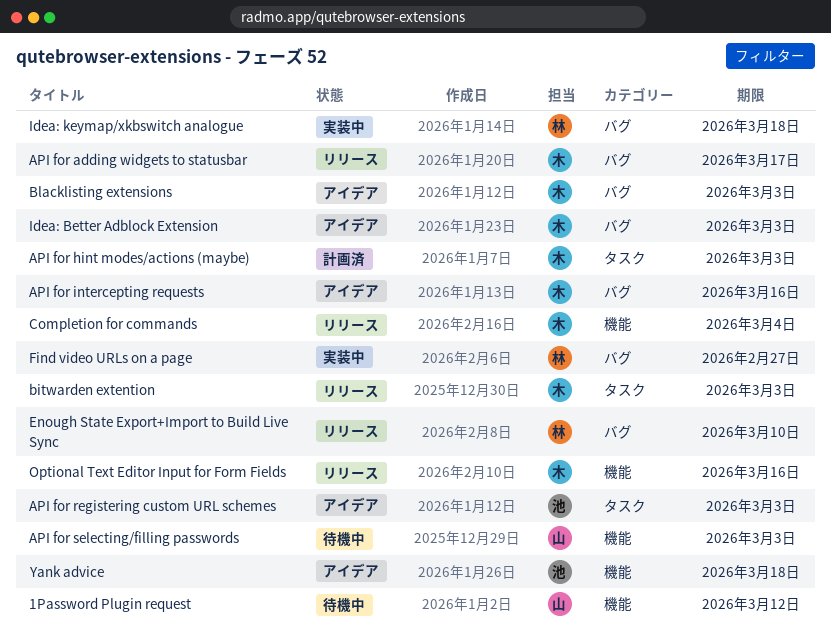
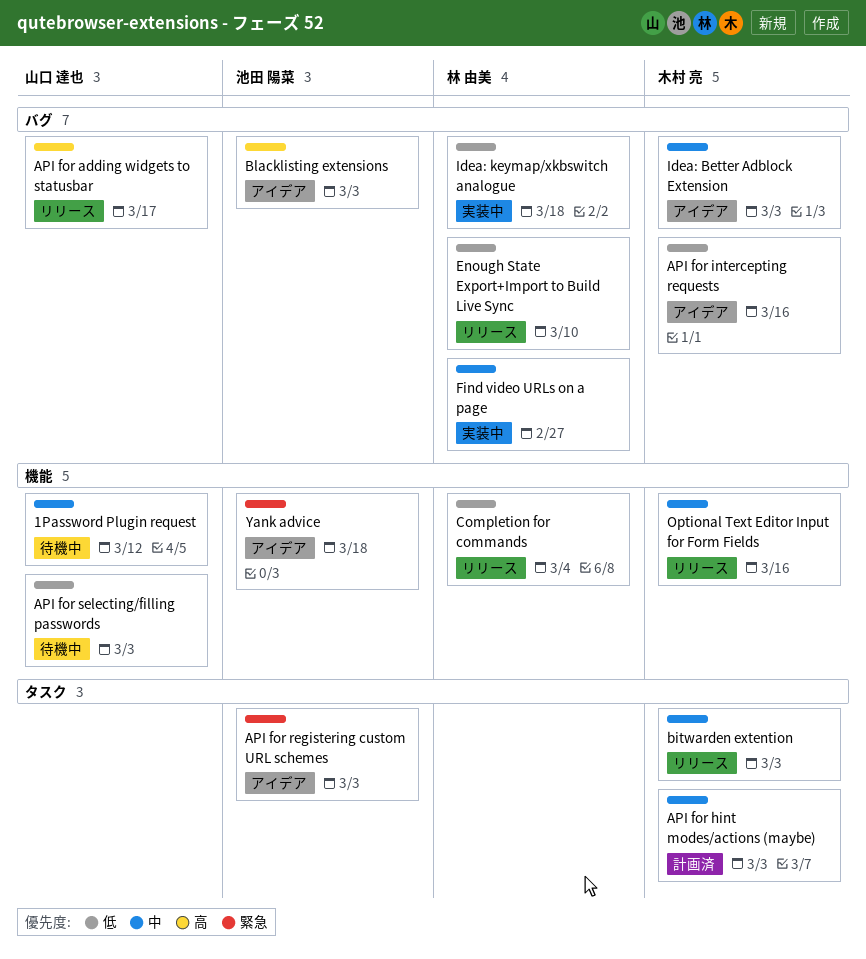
API for adding widgets to statusbar, owner: 木村 亮 -> 山口 達也
Blacklisting extensions, owner: 木村 亮 -> 池田 陽菜
Completion for commands, owner: 木村 亮 -> 林 由美

